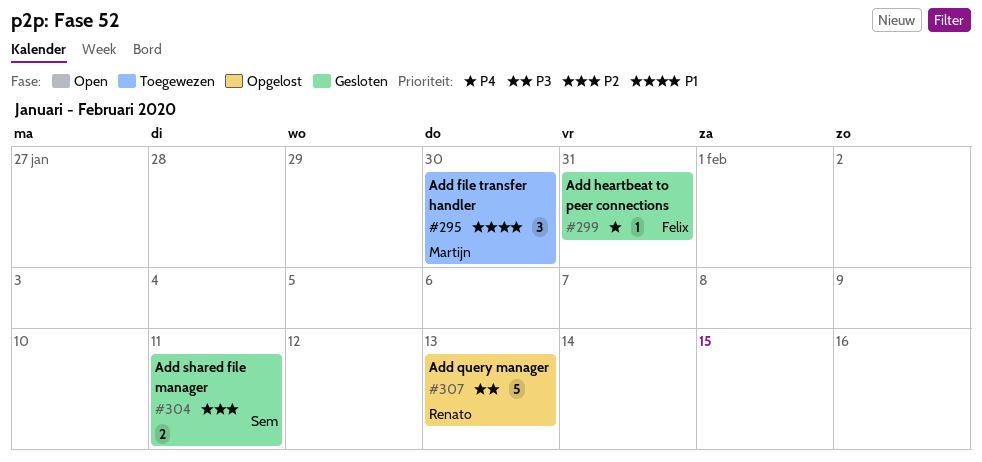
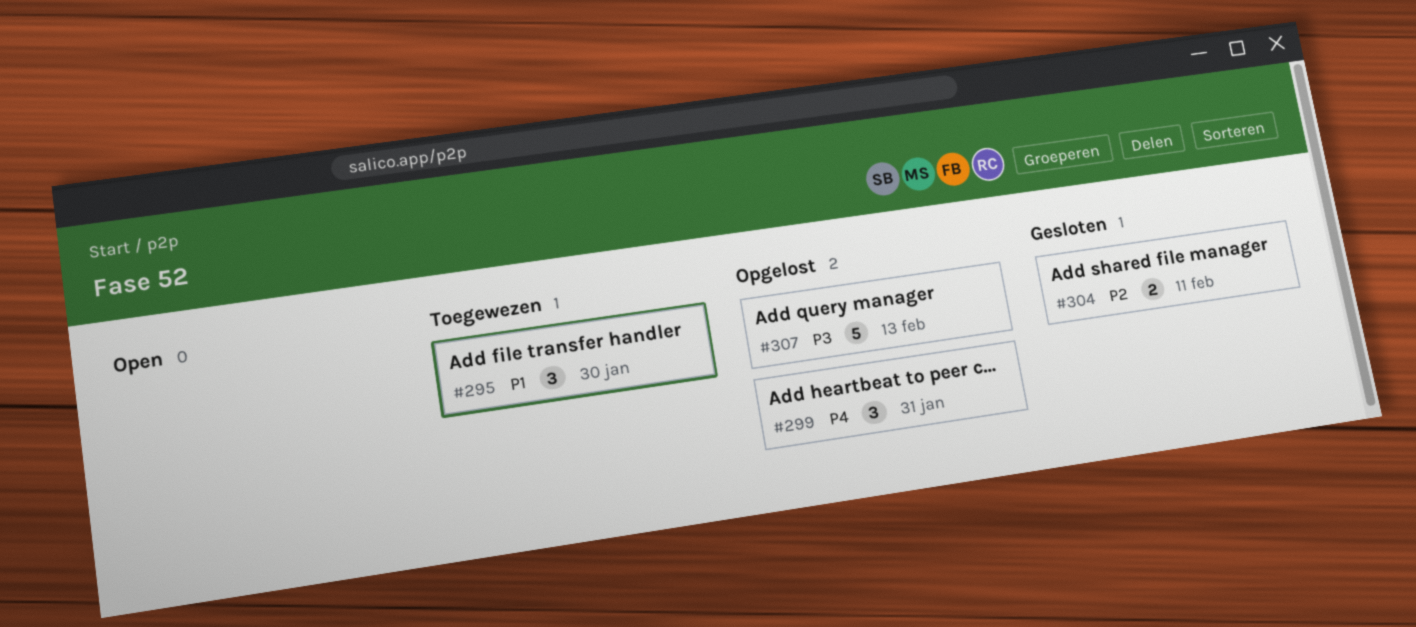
#299, status: Gesloten -> Opgelost
#299, estimate: 1 -> 3

